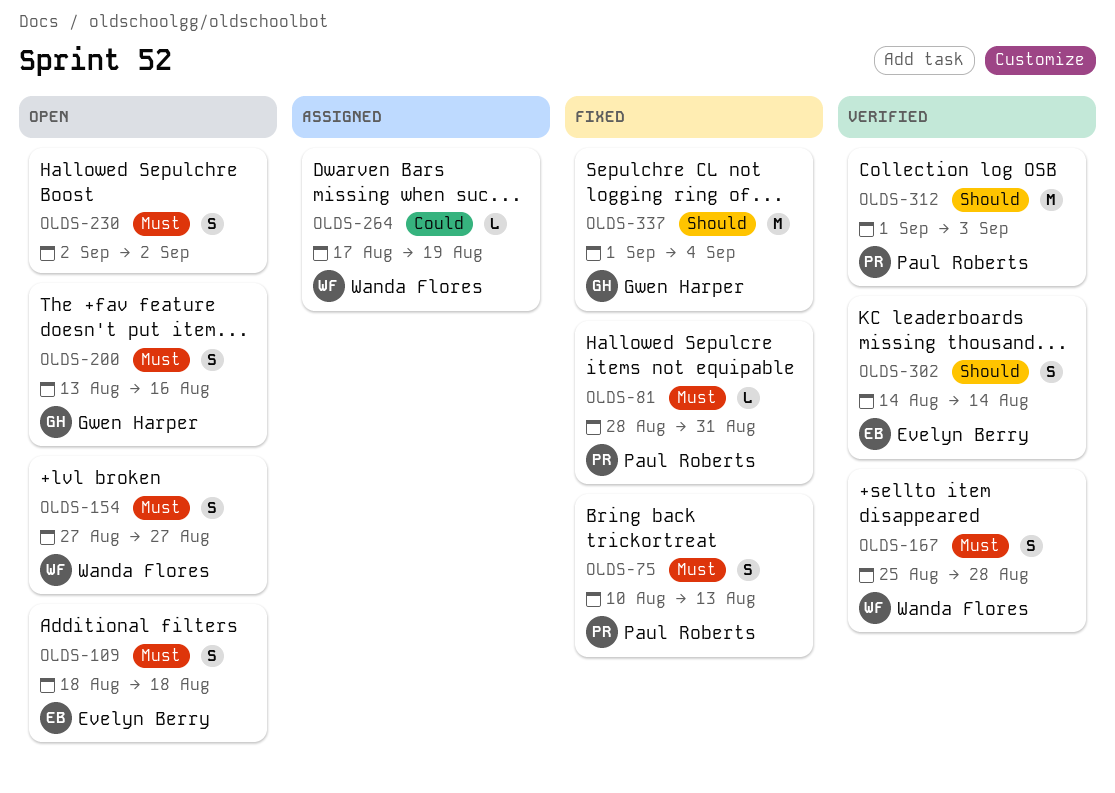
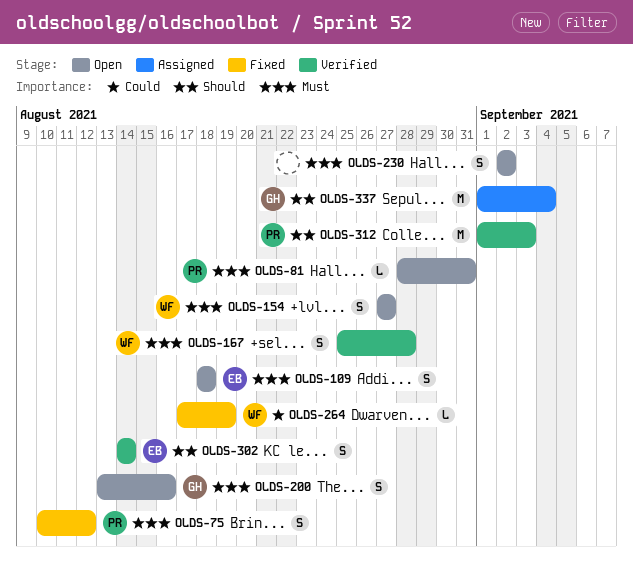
OLDS-75, due: Aug 13 -> Aug 12
OLDS-81, status: Fixed -> Open
OLDS-264, status: Assigned -> Fixed
OLDS-337, status: Fixed -> Assigned

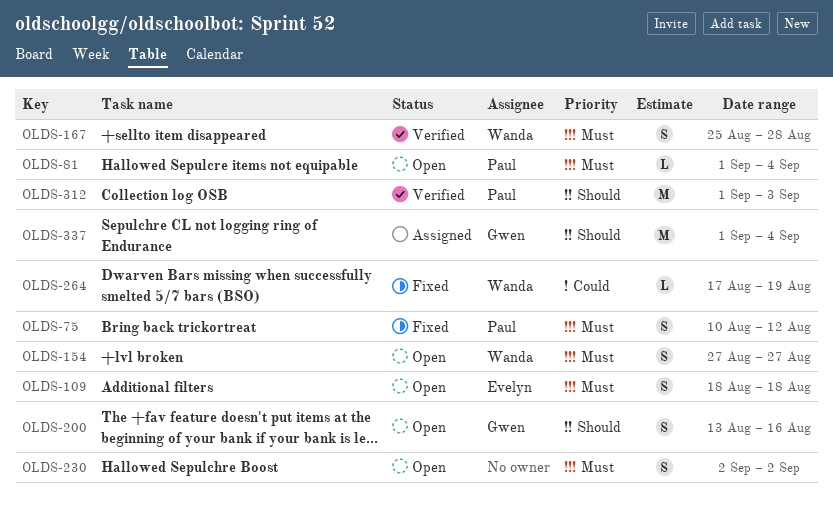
OLDS-81, start: Aug 28 -> Sep 1
OLDS-81, due: Aug 31 -> Sep 4
OLDS-200, priority: Must -> Should
OLDS-302: present -> none

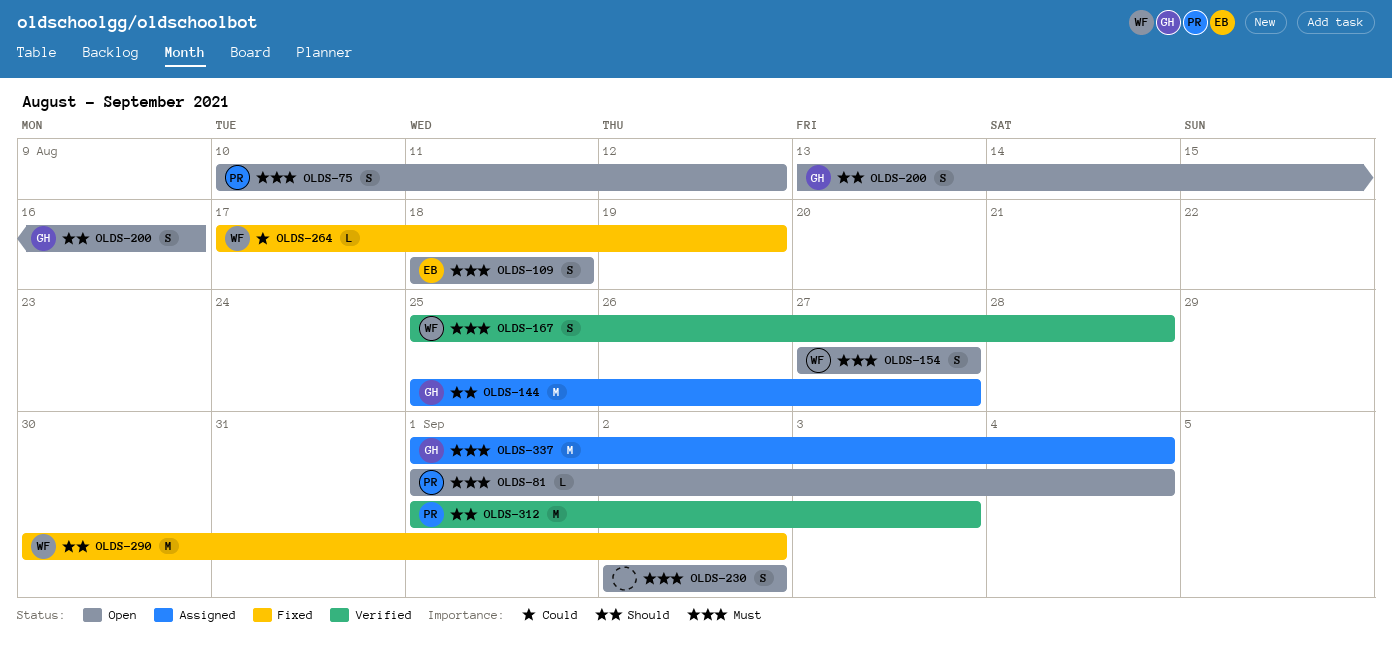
OLDS-75, status: Fixed -> Open
OLDS-144: none -> present
OLDS-290: none -> present
OLDS-337, priority: Should -> Must

